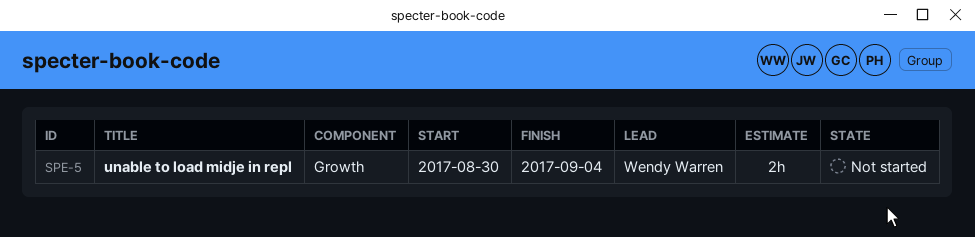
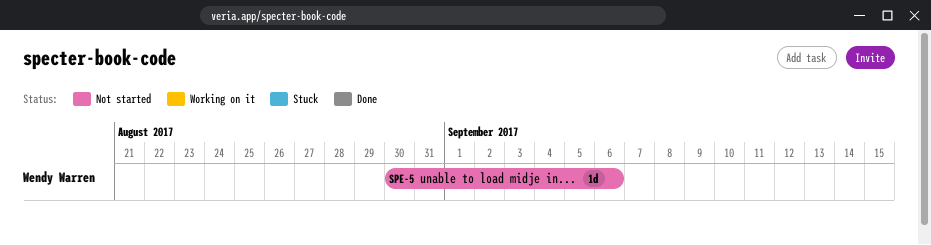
SPE-5, estimate: 2h -> 1d
SPE-5, due: Sep 4 -> Sep 6

